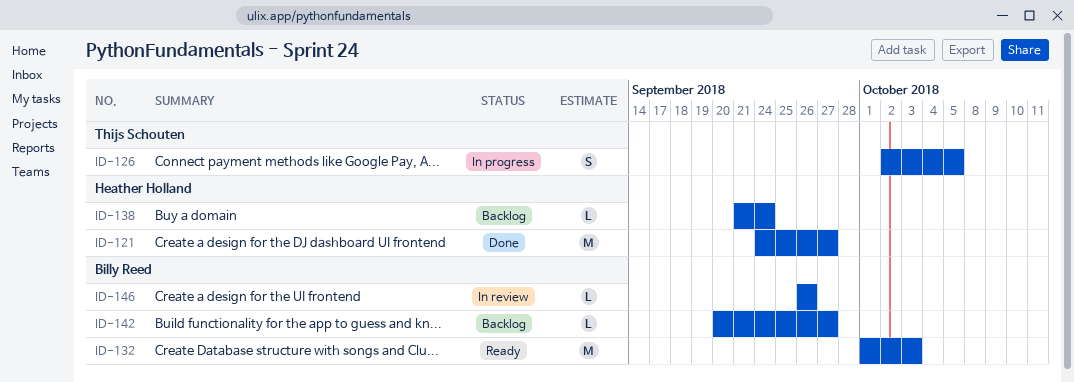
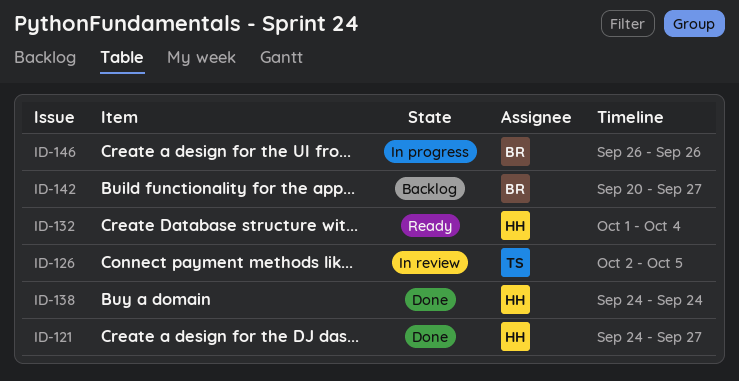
ID-126, status: In progress -> In review
ID-132, owner: Billy Reed -> Heather Holland
ID-132, due: Oct 3 -> Oct 4
ID-138, status: Backlog -> Done
ID-138, start: Sep 21 -> Sep 24
ID-146, status: In review -> In progress

